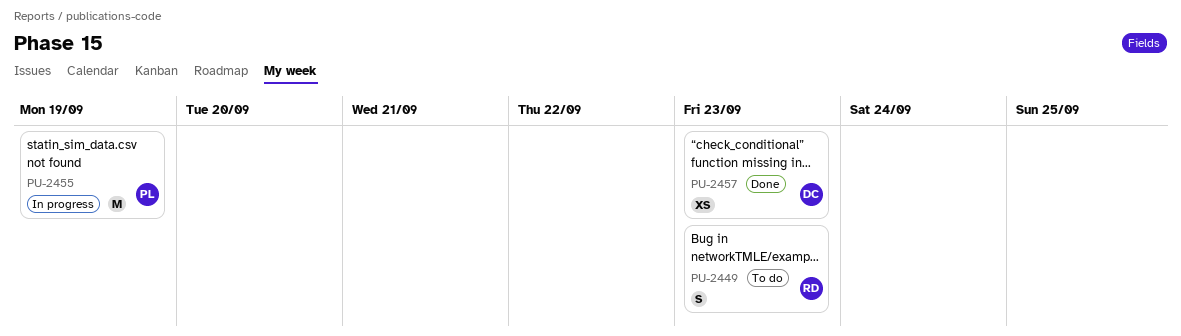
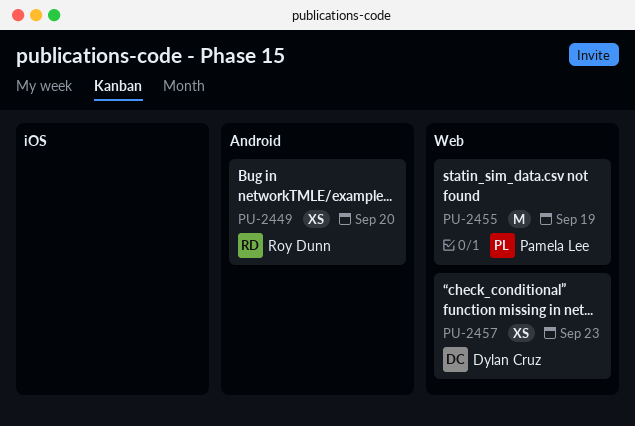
PU-2449, estimate: S -> XS
PU-2449, due: Sep 23 -> Sep 20

